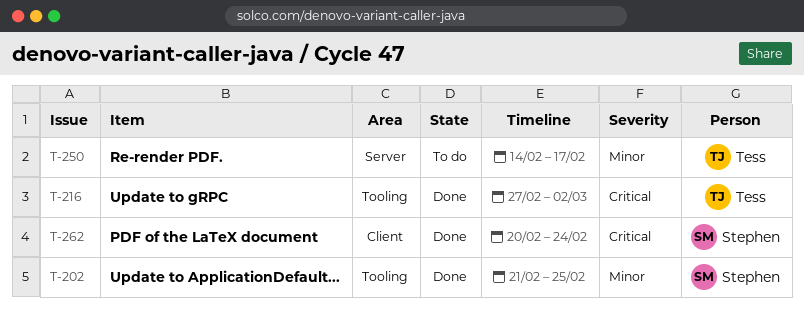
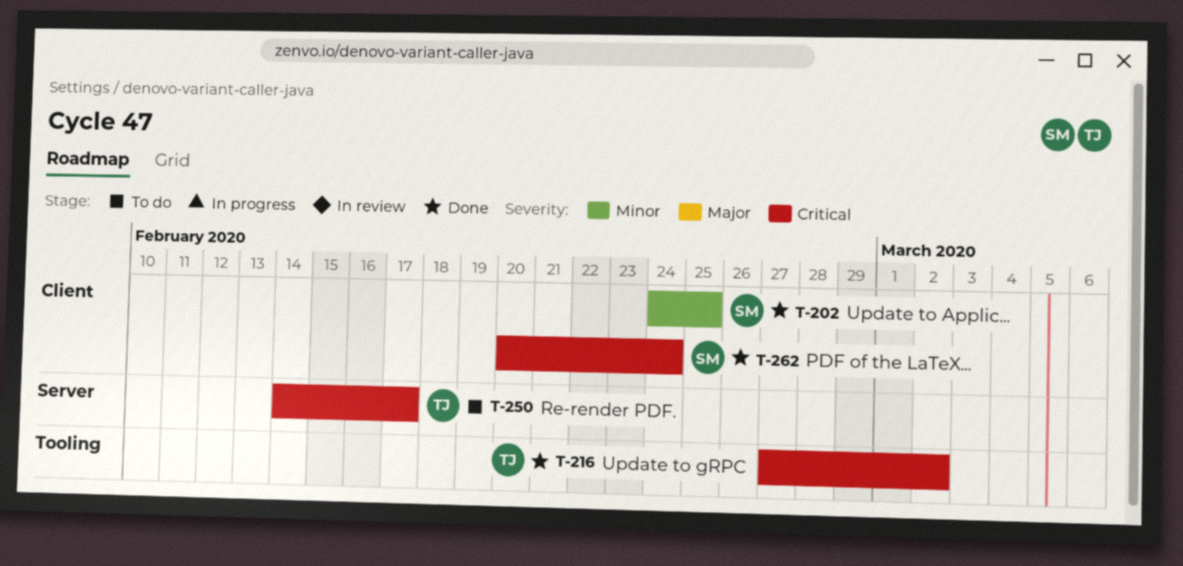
T-202, label: Tooling -> Client
T-202, start: Feb 21 -> Feb 24
T-250, priority: Minor -> Critical

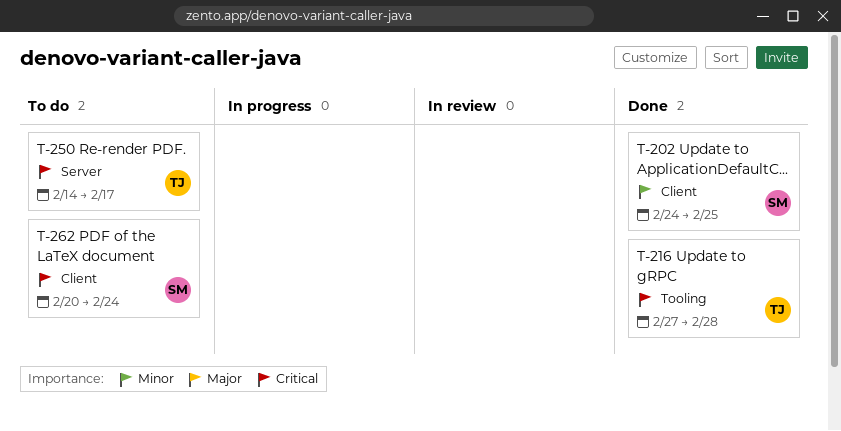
T-216, due: Mar 2 -> Feb 28
T-262, status: Done -> To do

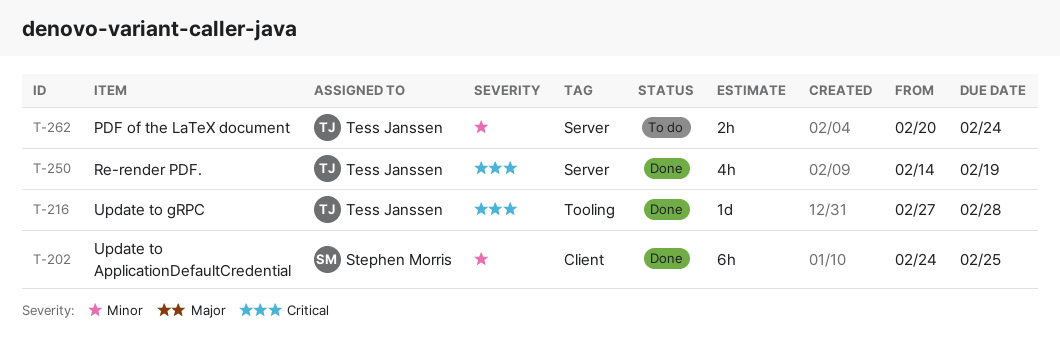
T-250, status: To do -> Done
T-250, due: Feb 17 -> Feb 19
T-262, owner: Stephen Morris -> Tess Janssen
T-262, priority: Critical -> Minor
T-262, label: Client -> Server

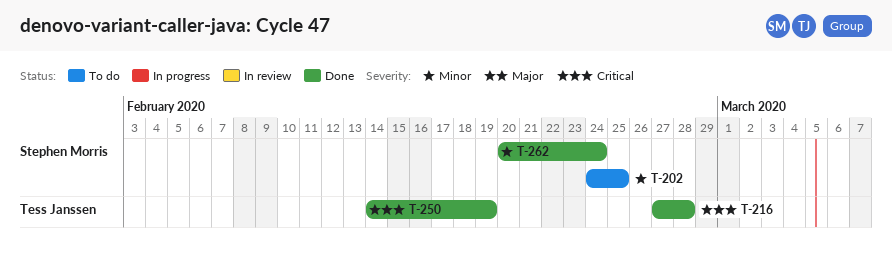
T-202, status: Done -> To do
T-262, status: To do -> Done
T-262, owner: Tess Janssen -> Stephen Morris

